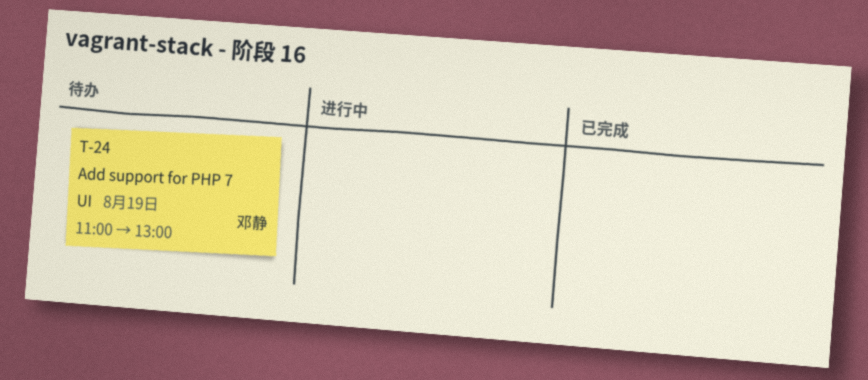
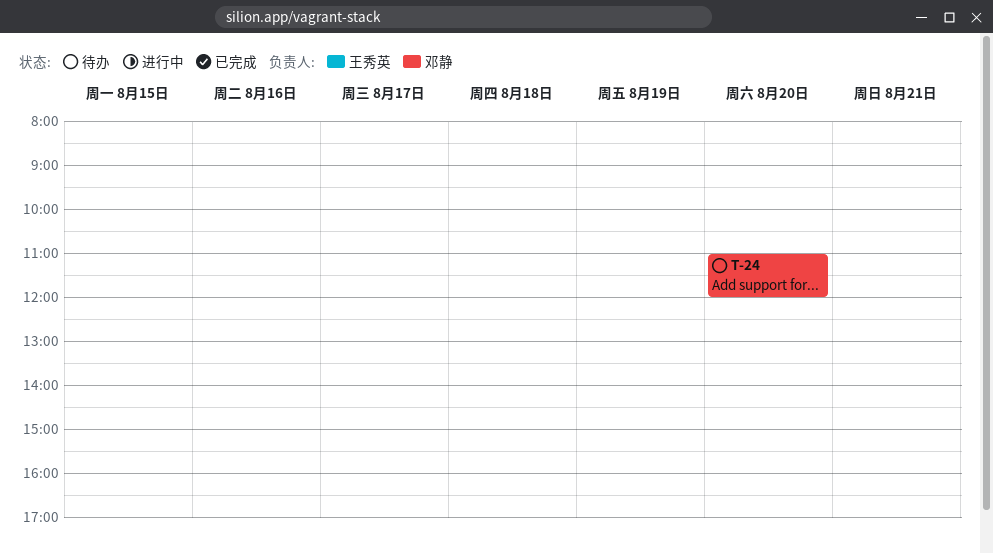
T-24, day: Aug 19 -> Aug 20
T-24, ends: 13:00 -> 12:00

